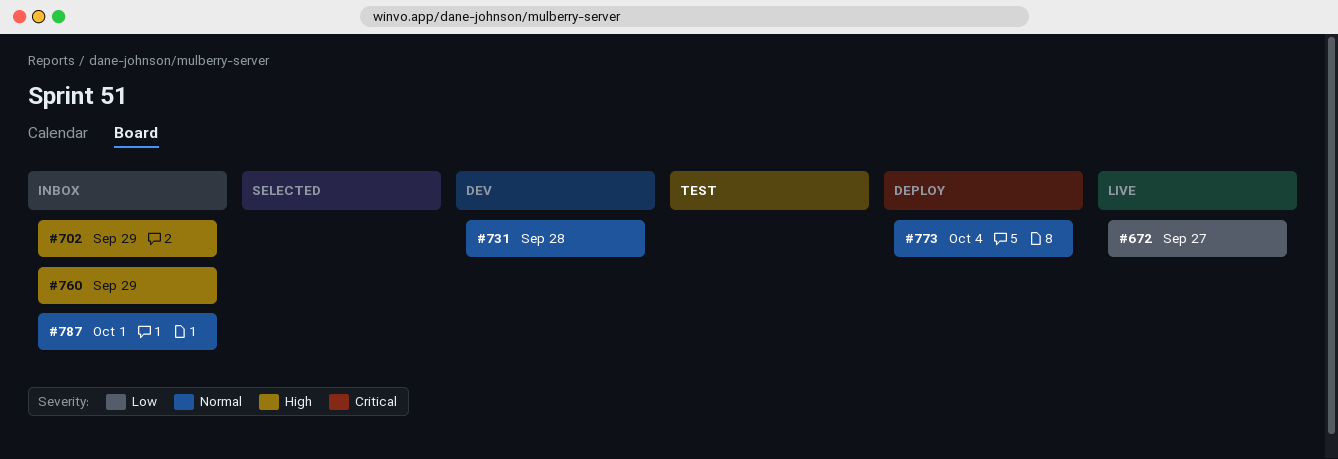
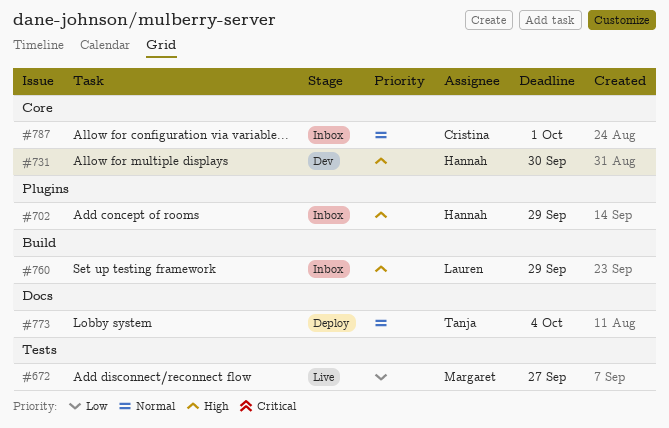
#731, priority: Normal -> High
#731, due: Sep 28 -> Sep 30

